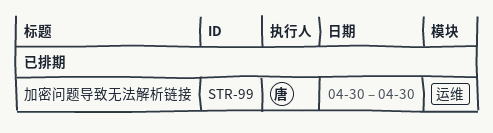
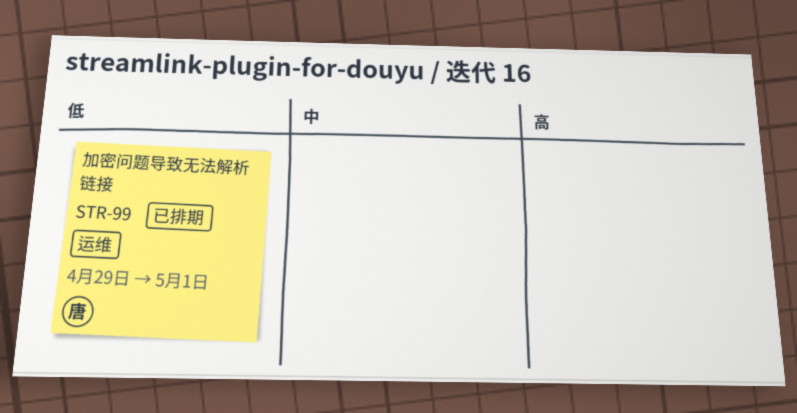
STR-99, start: Apr 30 -> Apr 29
STR-99, due: Apr 30 -> May 1

